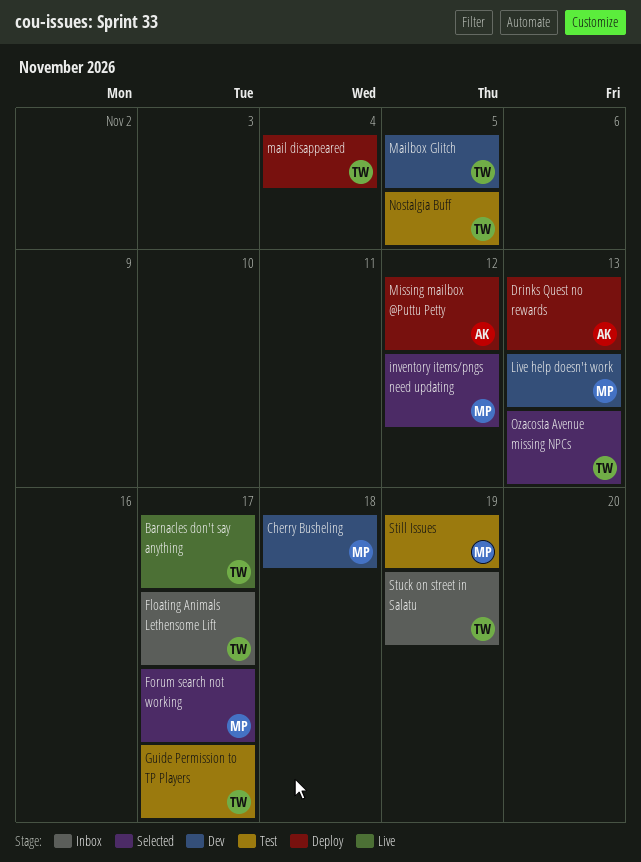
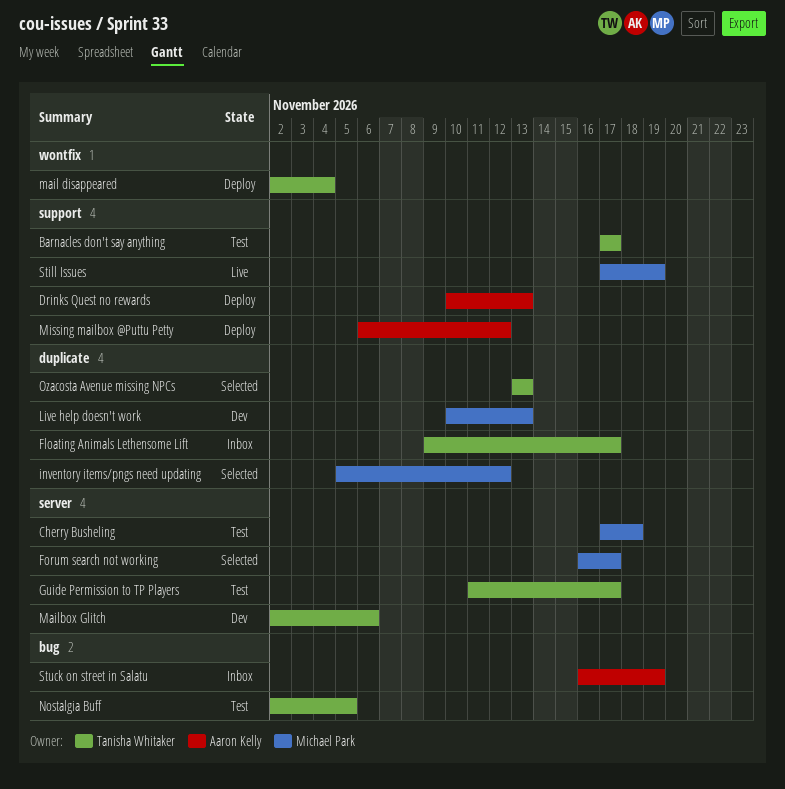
Barnacles don't say anything, status: Live -> Test
Cherry Busheling, status: Dev -> Test
Mailbox Glitch, due: Nov 5 -> Nov 6
Still Issues, status: Test -> Live
Stuck on street in Salatu, owner: Tanisha Whitaker -> Aaron Kelly

